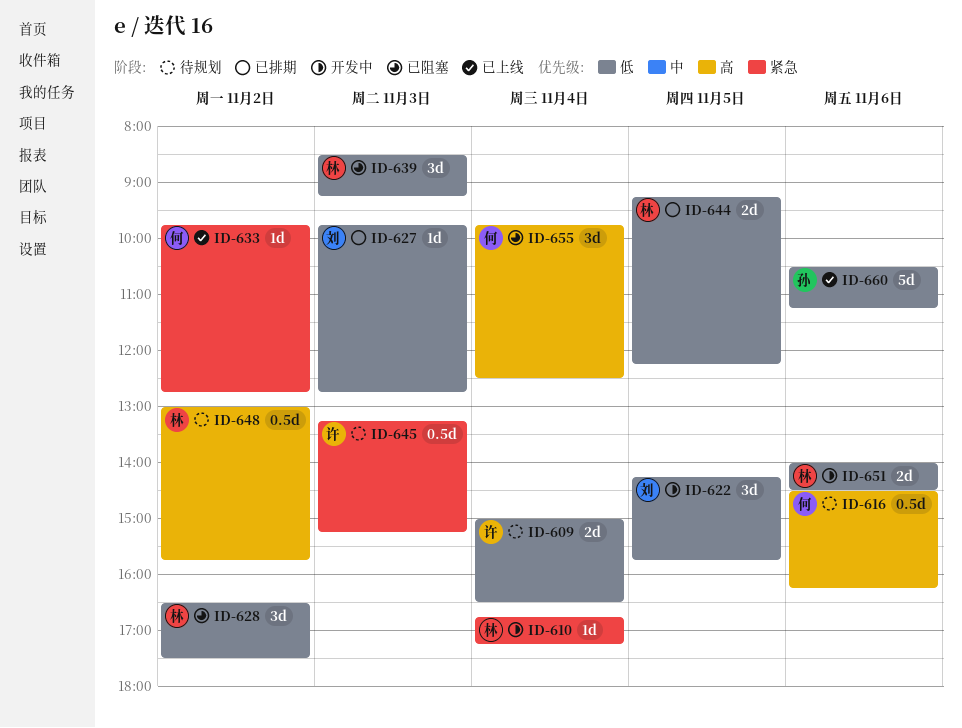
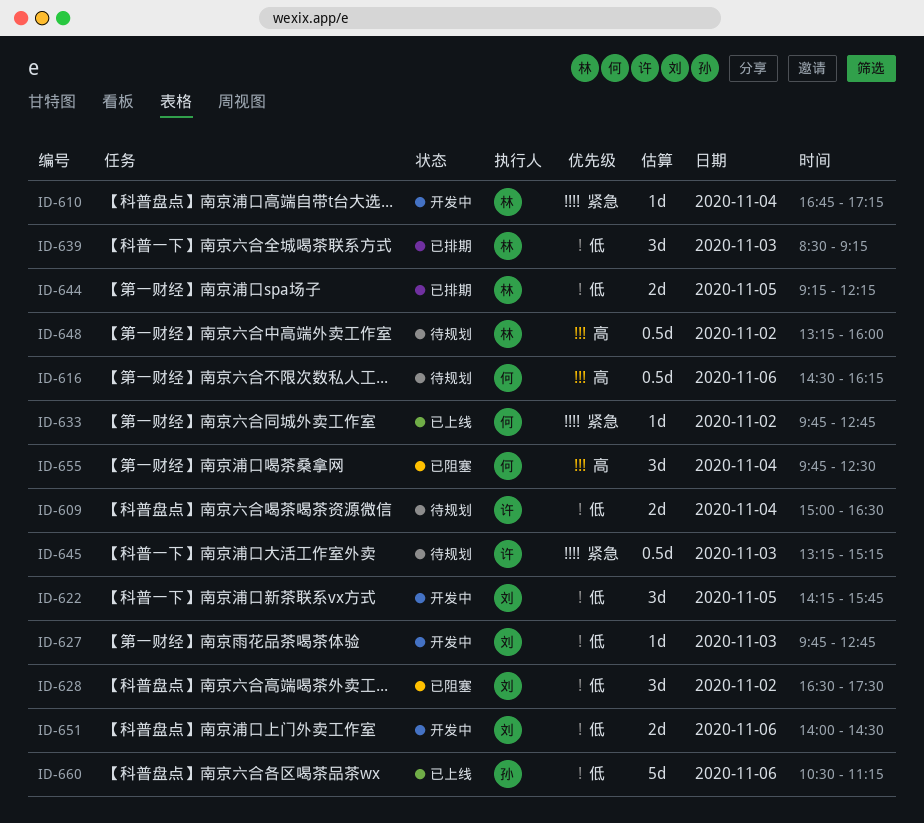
ID-627, status: 已排期 -> 开发中
ID-628, owner: 林 -> 刘
ID-639, status: 已阻塞 -> 已排期
ID-648, begins: 13:00 -> 13:15
ID-648, ends: 15:45 -> 16:00
ID-651, owner: 林 -> 刘

